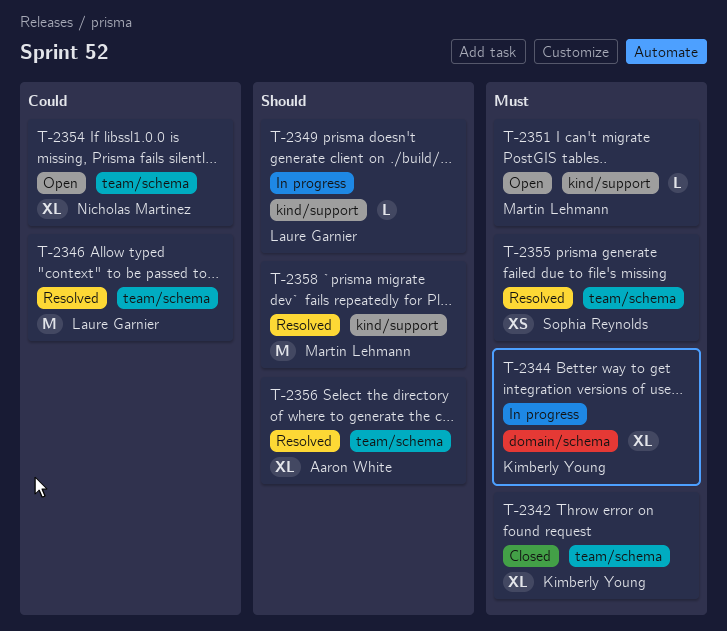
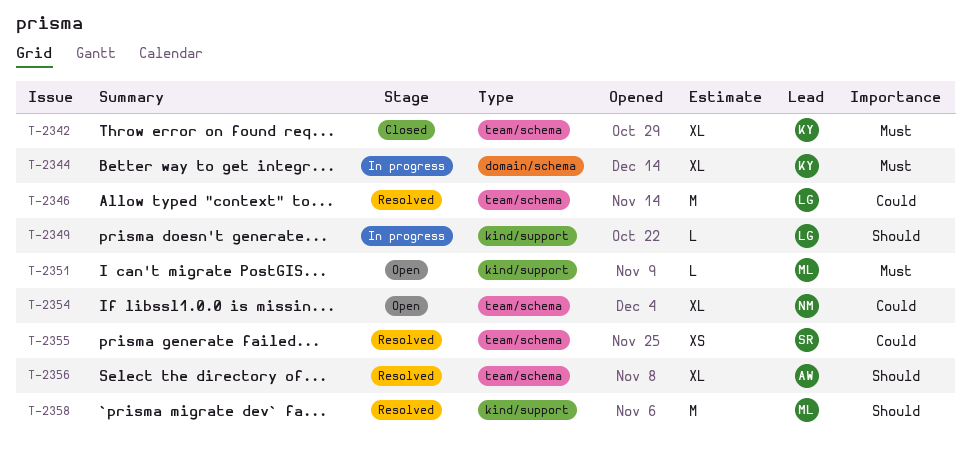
T-2355, priority: Must -> Could

